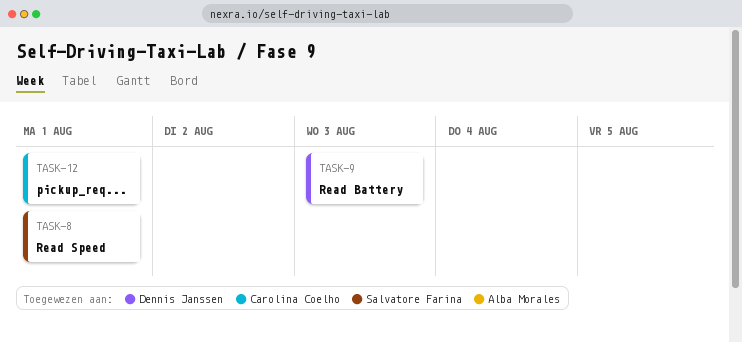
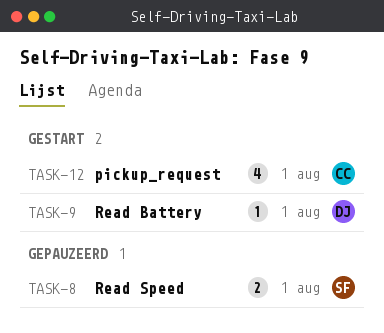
TASK-9, due: Aug 3 -> Aug 1

